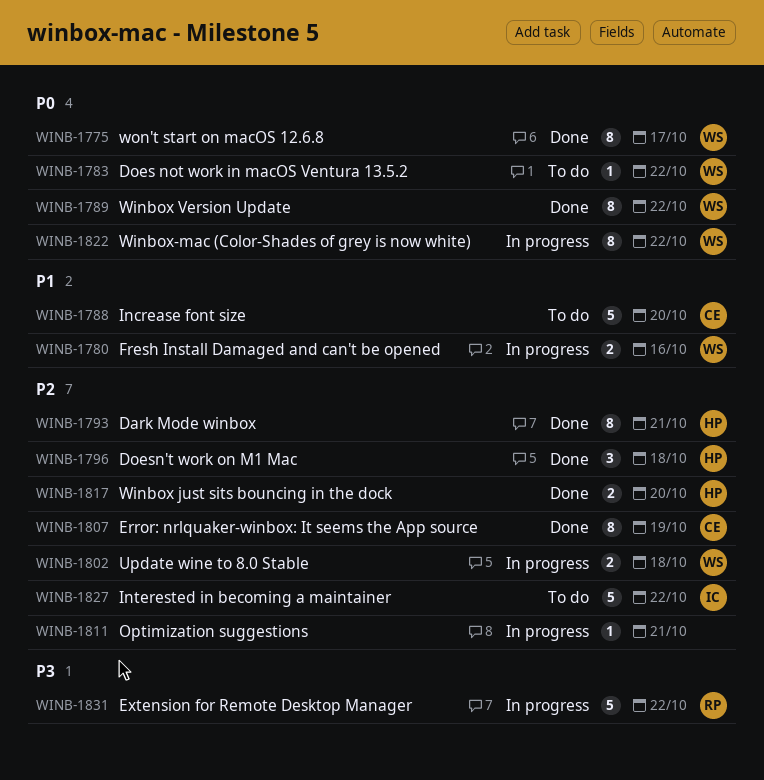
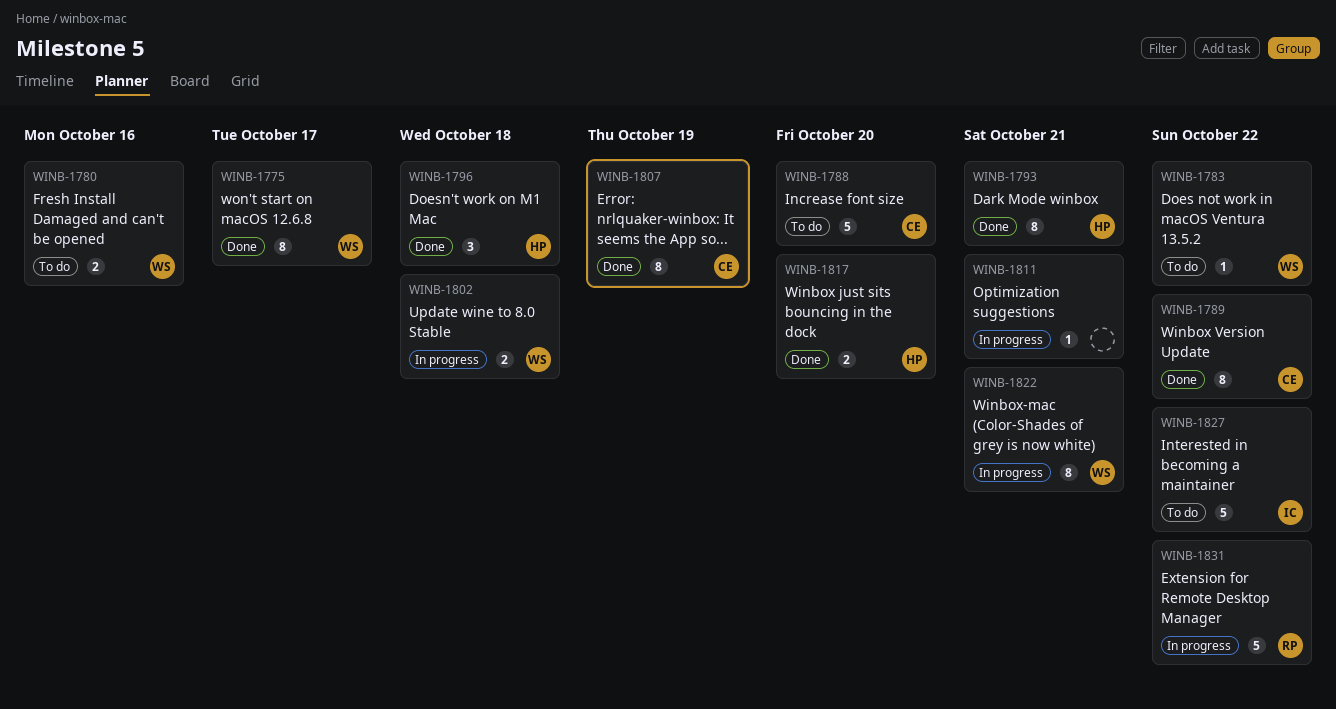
WINB-1780, status: In progress -> To do
WINB-1789, owner: WS -> CE
WINB-1822, due: Oct 22 -> Oct 21

